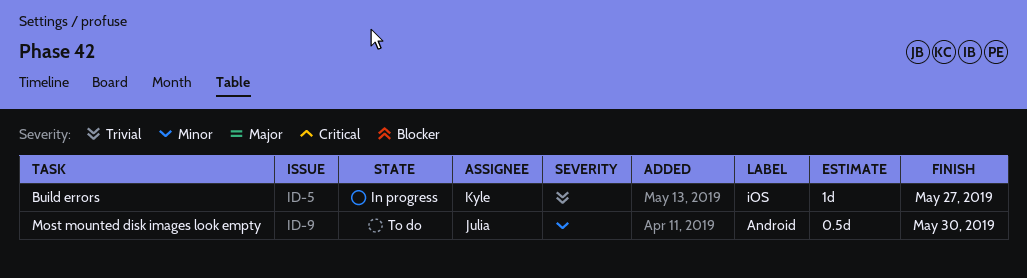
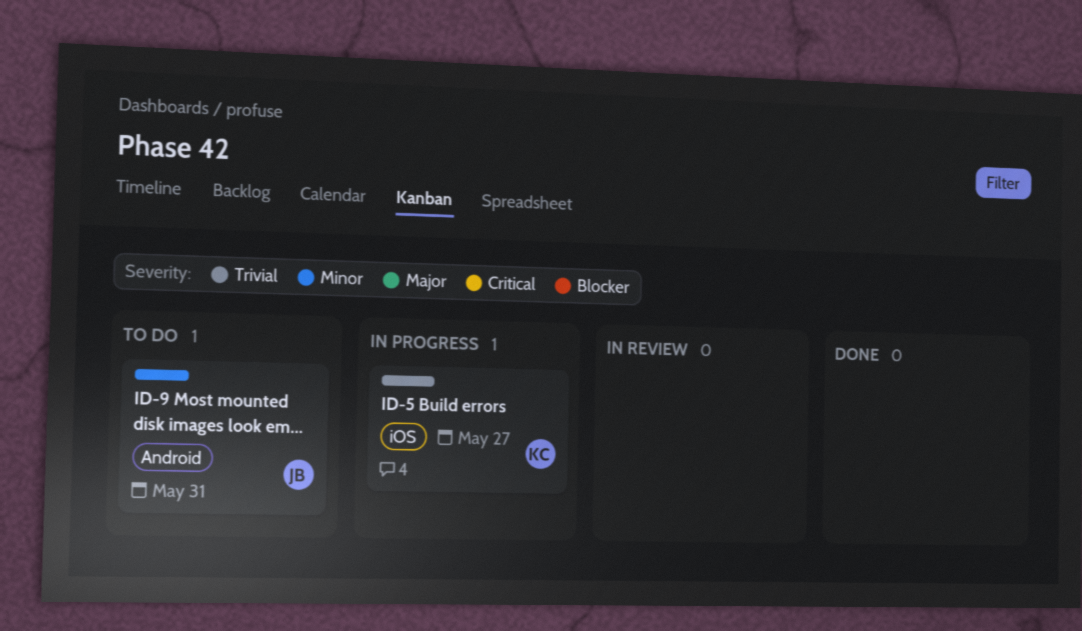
ID-9, due: May 30 -> May 31

